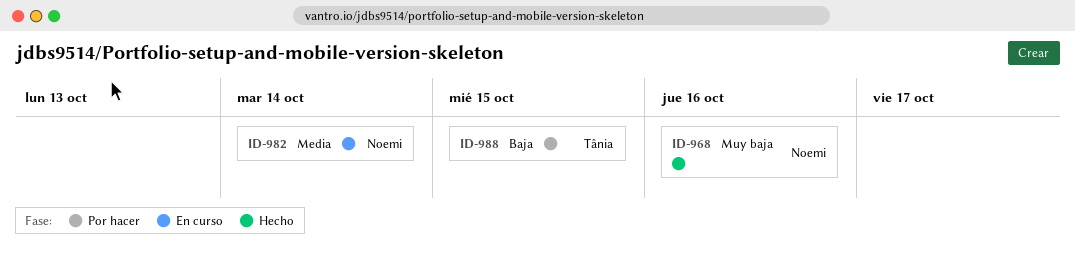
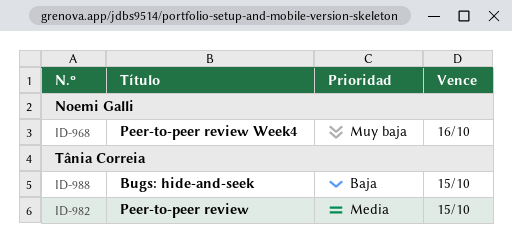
ID-982, owner: Noemi Galli -> Tânia Correia
ID-982, due: Oct 14 -> Oct 15

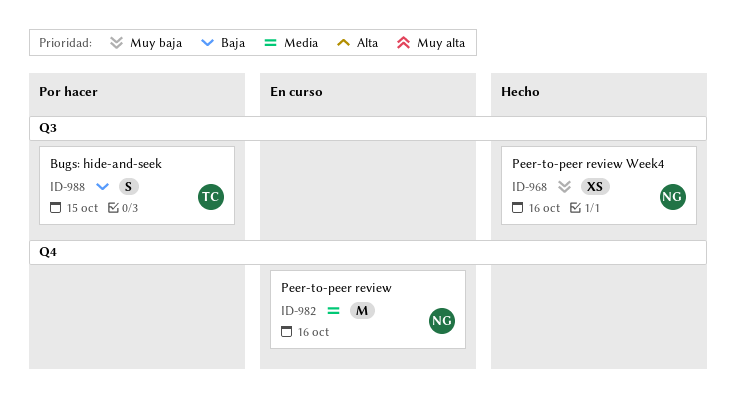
ID-982, owner: Tânia Correia -> Noemi Galli
ID-982, due: Oct 15 -> Oct 16

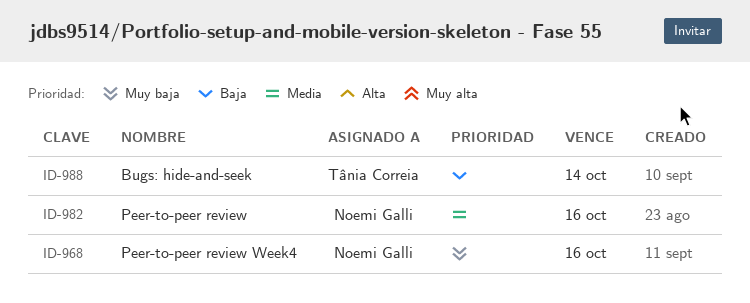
ID-988, due: Oct 15 -> Oct 14

